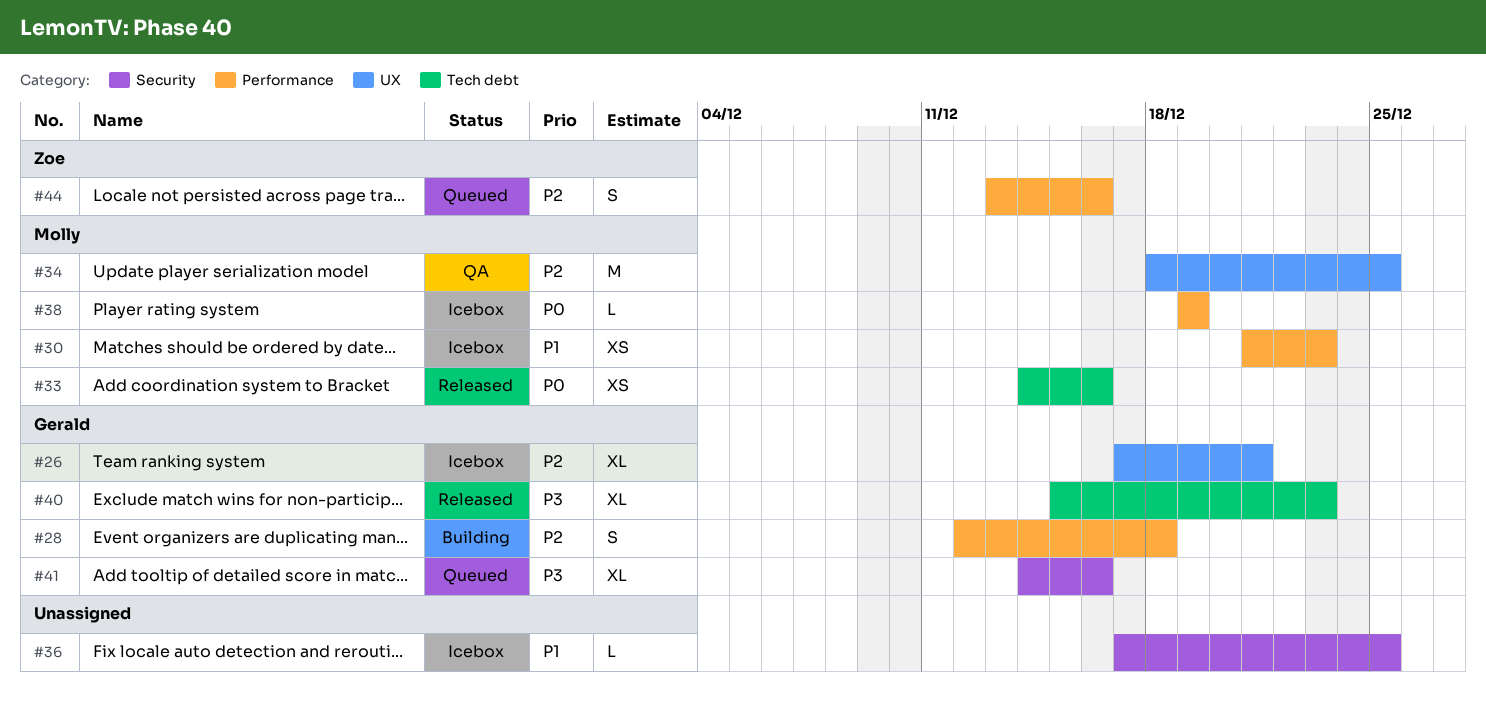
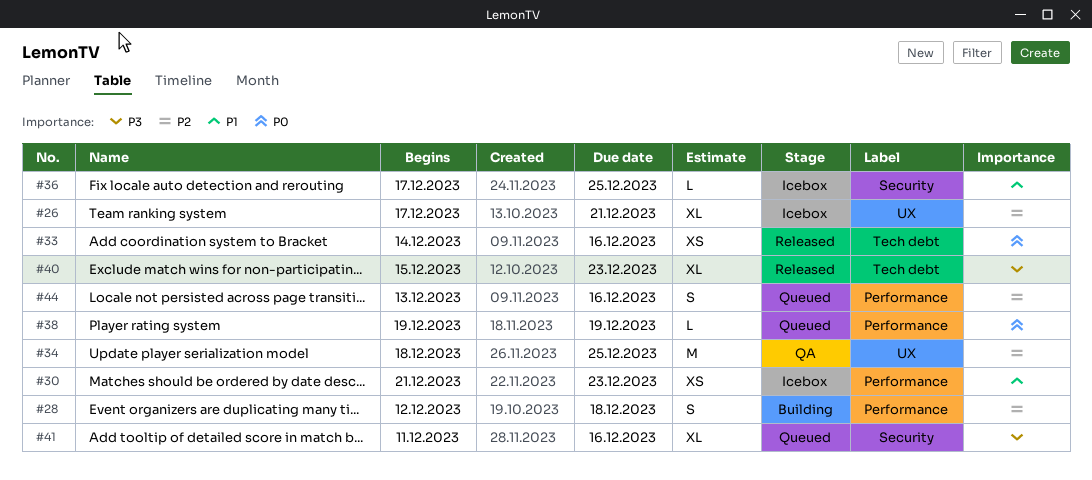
#38, status: Icebox -> Queued
#41, start: Dec 14 -> Dec 11

